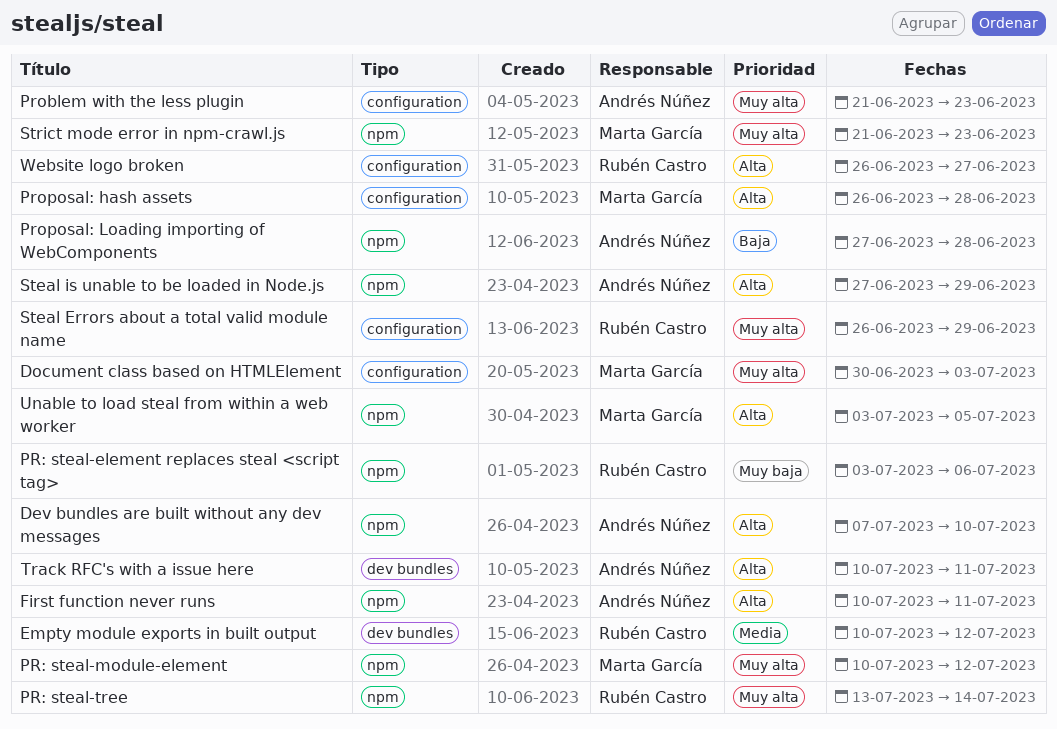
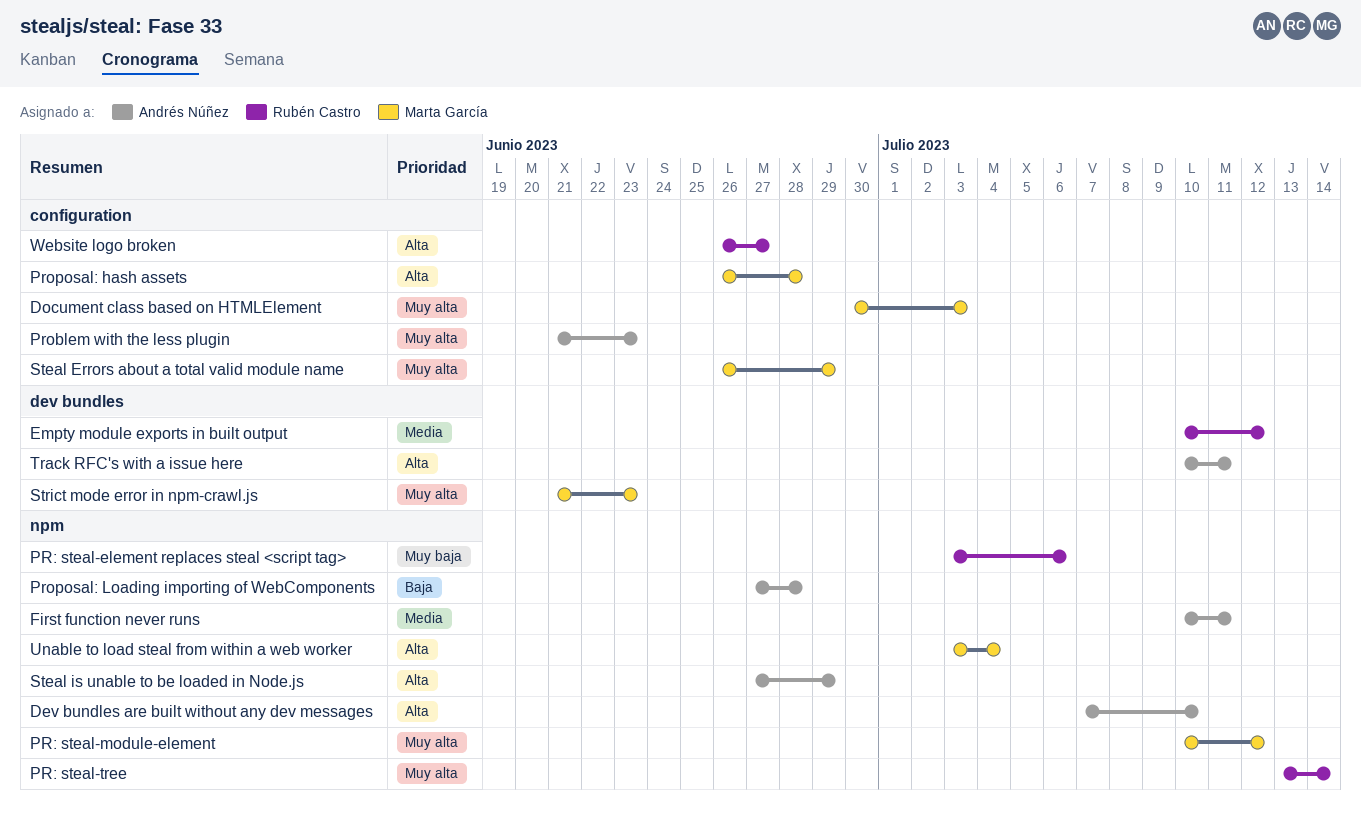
First function never runs, priority: Alta -> Media
Steal Errors about a total valid module name, owner: Rubén Castro -> Marta García
Strict mode error in npm-crawl.js, label: npm -> dev bundles
Unable to load steal from within a web worker, due: Jul 5 -> Jul 4

